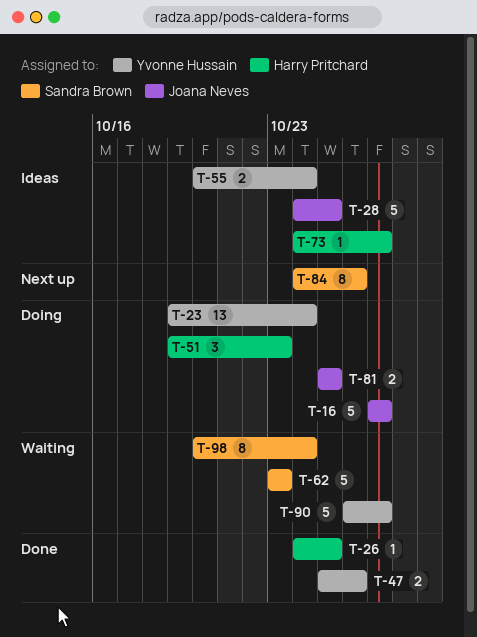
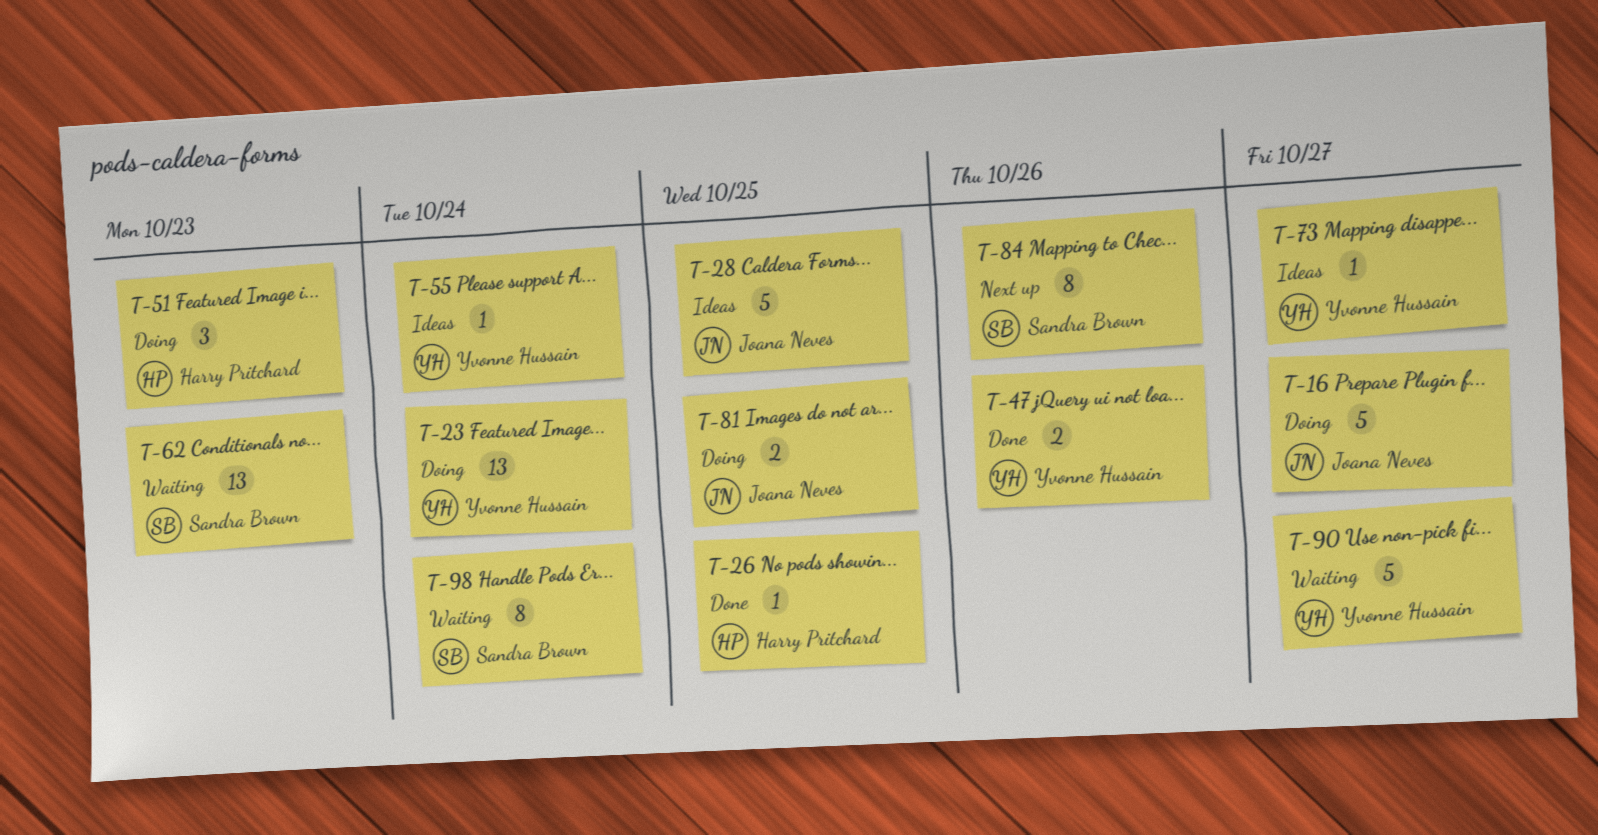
T-55, estimate: 2 -> 1
T-62, estimate: 5 -> 13
T-73, owner: Harry Pritchard -> Yvonne Hussain

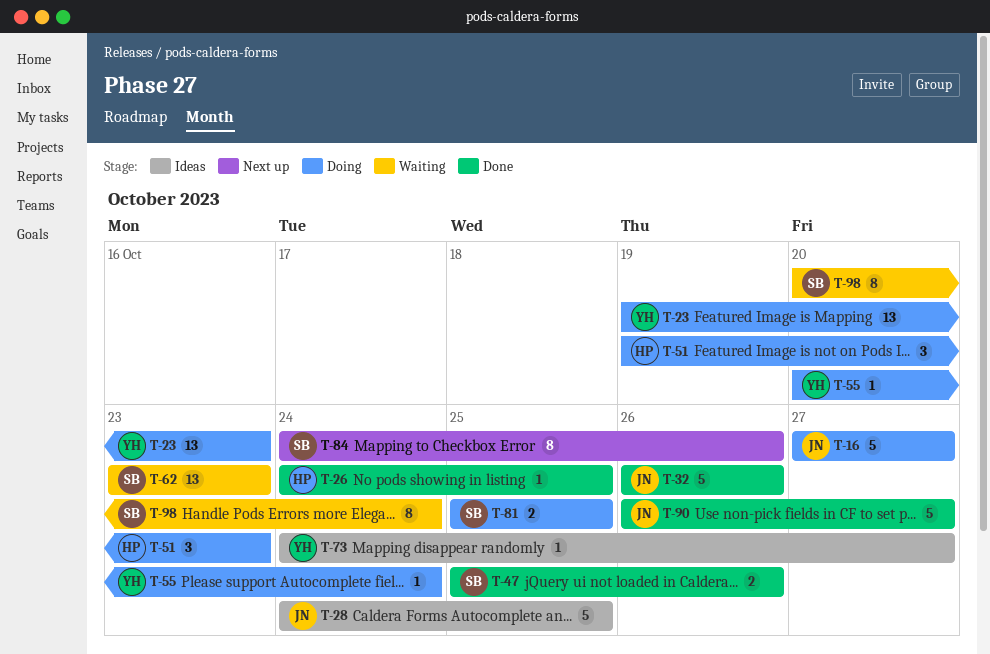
T-23, due: Oct 24 -> Oct 23
T-32: none -> present
T-47, owner: Yvonne Hussain -> Sandra Brown
T-55, status: Ideas -> Doing
T-81, owner: Joana Neves -> Sandra Brown
T-90, status: Waiting -> Done
T-90, owner: Yvonne Hussain -> Joana Neves

